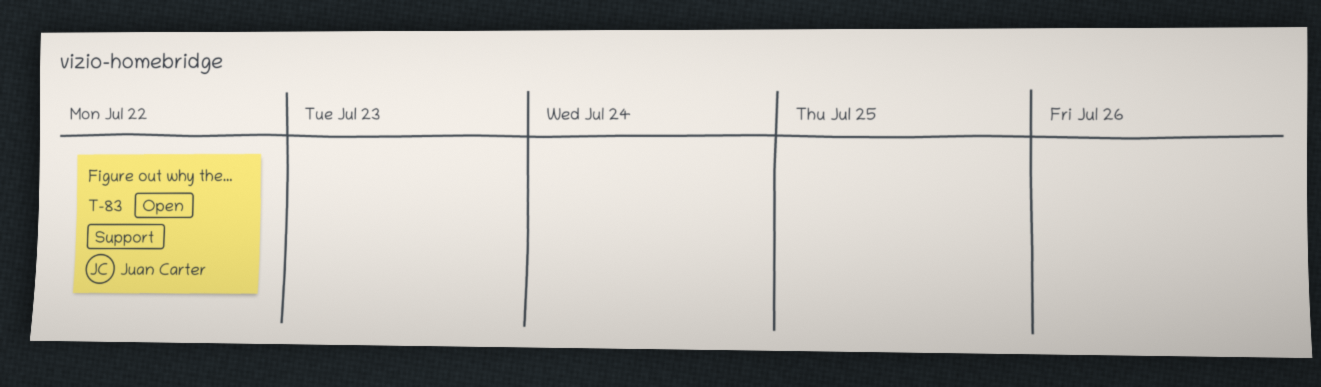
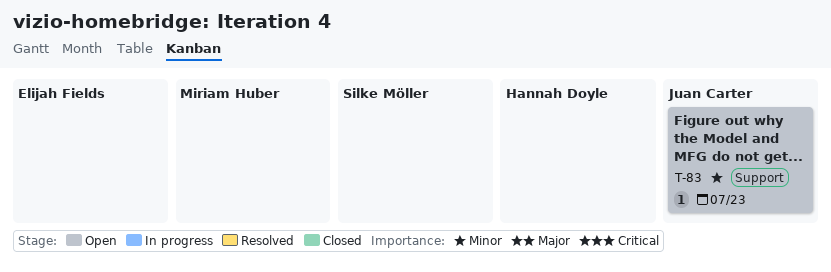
T-83, due: Jul 22 -> Jul 23

